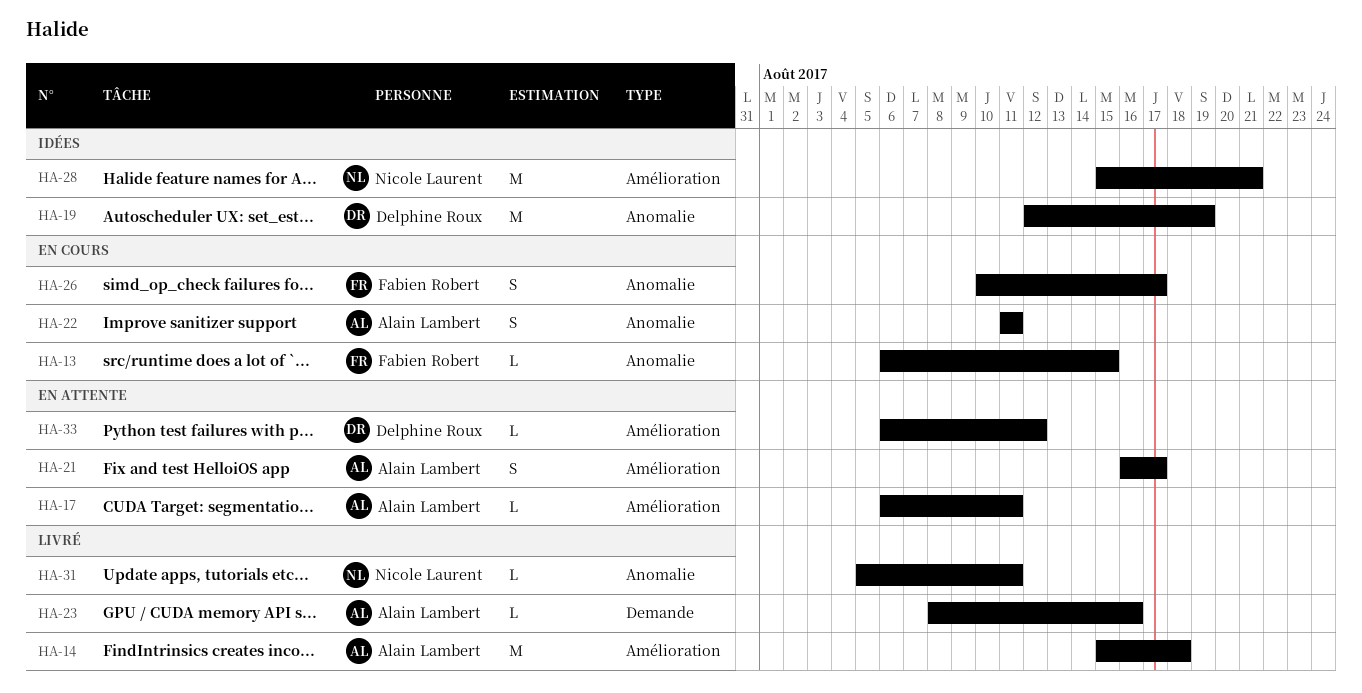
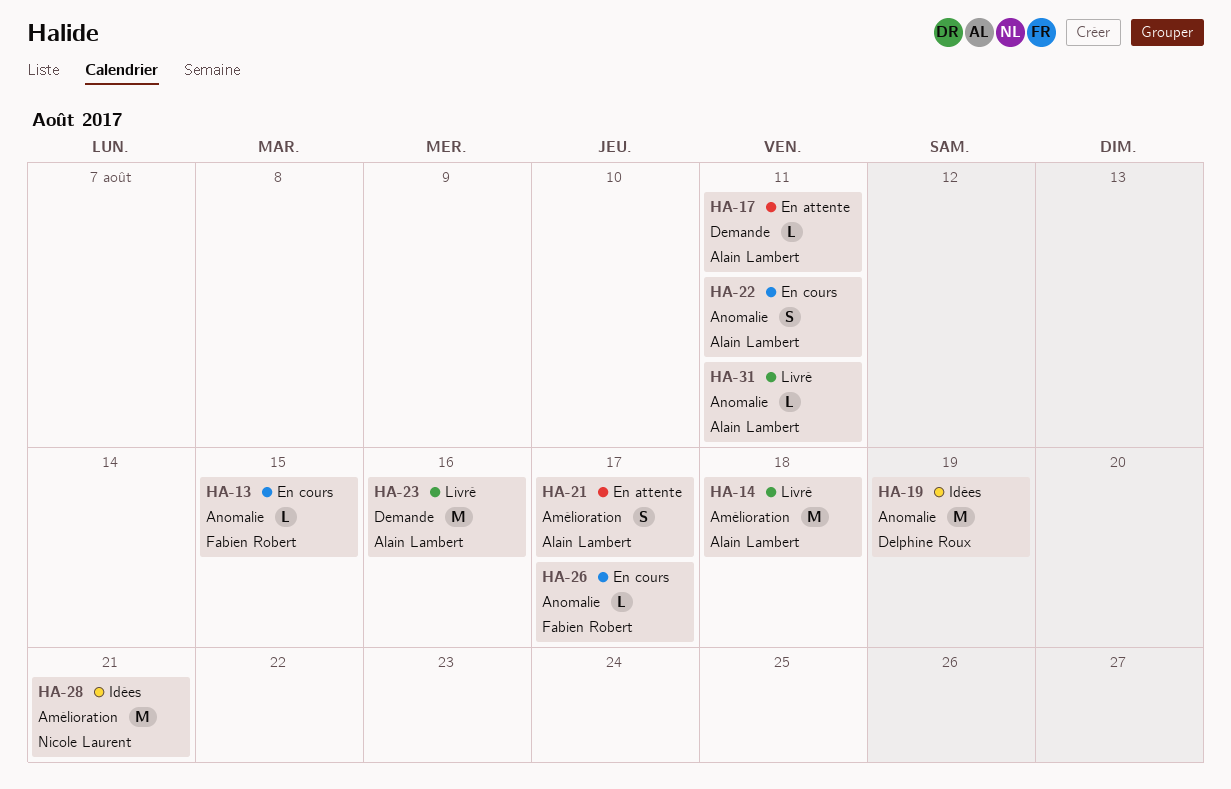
HA-17, label: Amélioration -> Demande
HA-23, estimate: L -> M
HA-26, estimate: S -> L
HA-31, owner: Nicole Laurent -> Alain Lambert
HA-33: present -> none

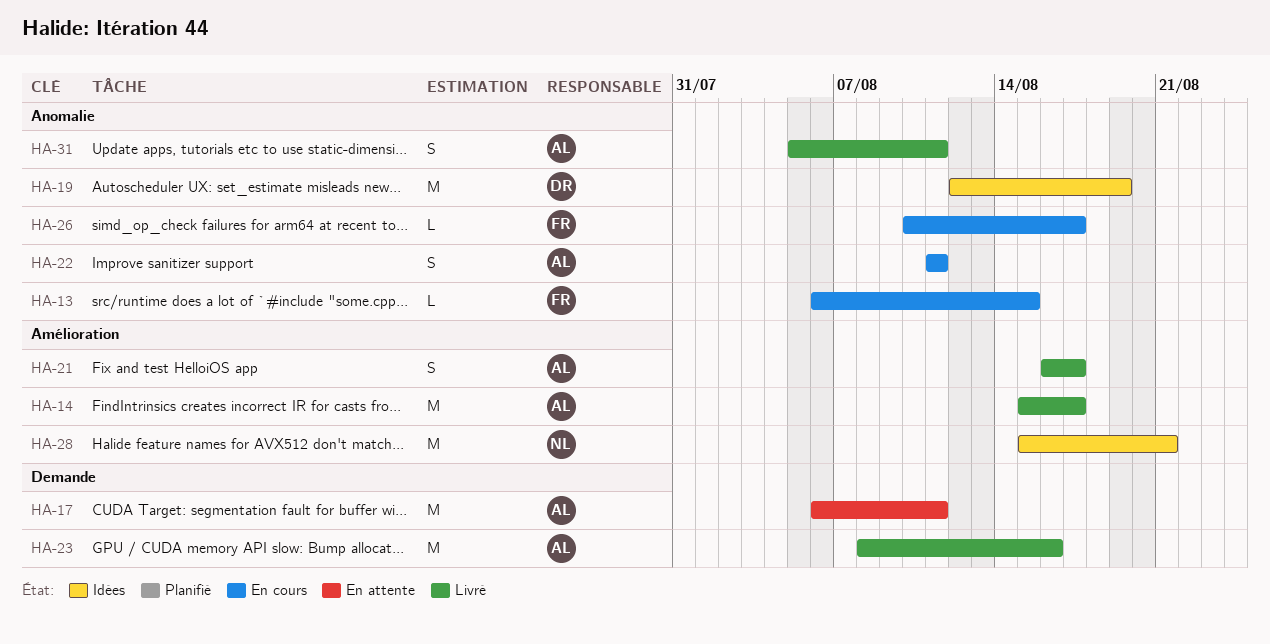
HA-14, due: Aug 18 -> Aug 17
HA-17, estimate: L -> M
HA-21, status: En attente -> Livré
HA-31, estimate: L -> S

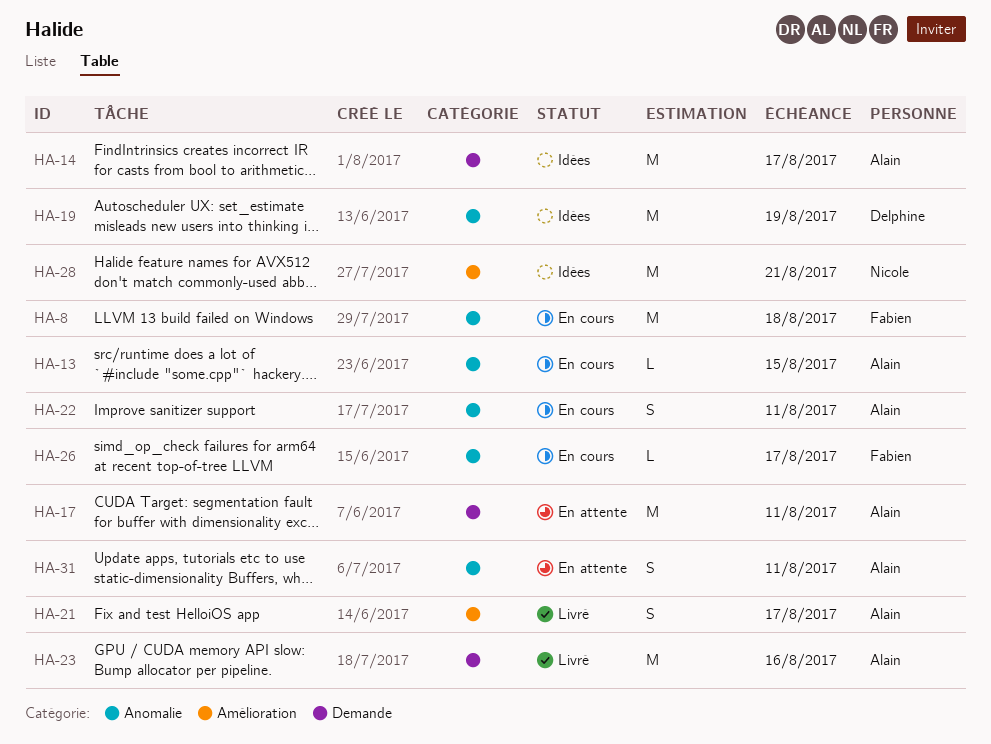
HA-8: none -> present
HA-13, owner: Fabien -> Alain
HA-14, status: Livré -> Idées
HA-14, label: Amélioration -> Demande
HA-31, status: Livré -> En attente

